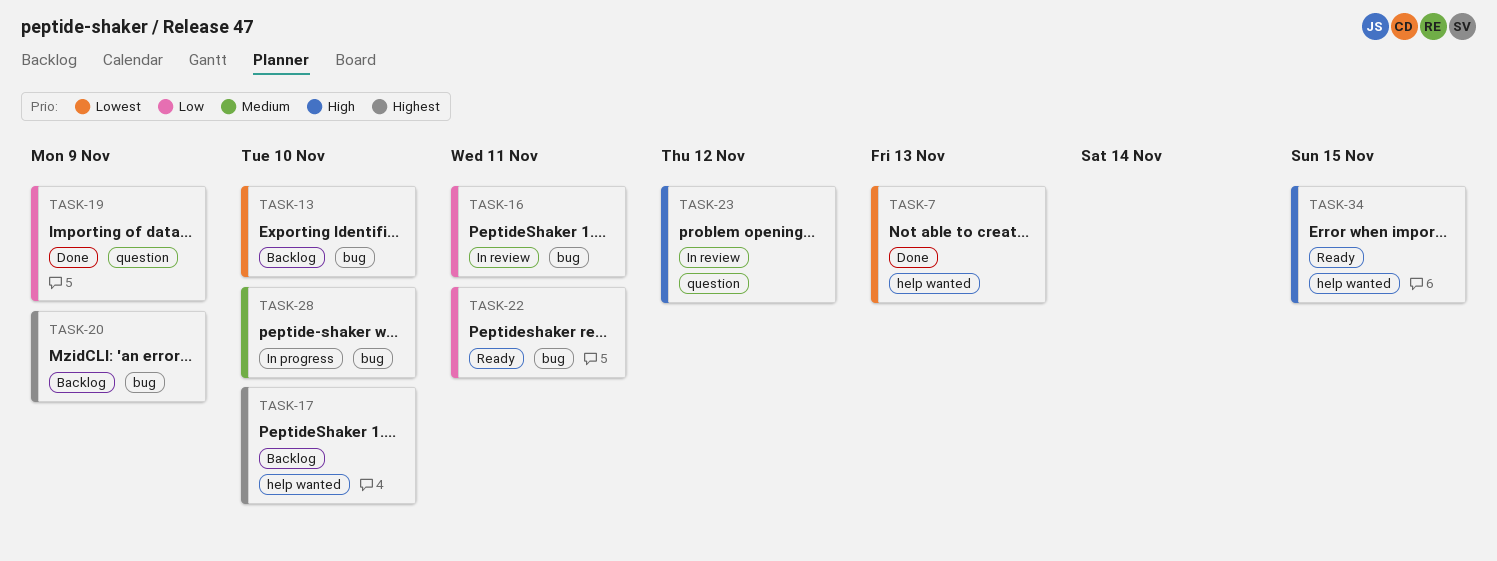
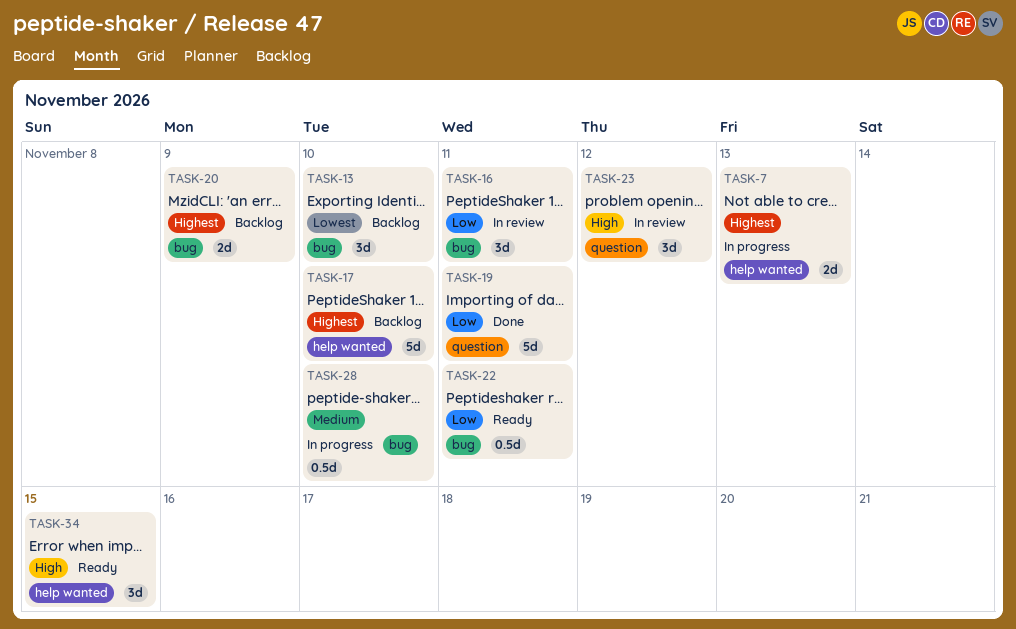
TASK-7, status: Done -> In progress
TASK-7, priority: Lowest -> Highest
TASK-19, due: Nov 9 -> Nov 11

